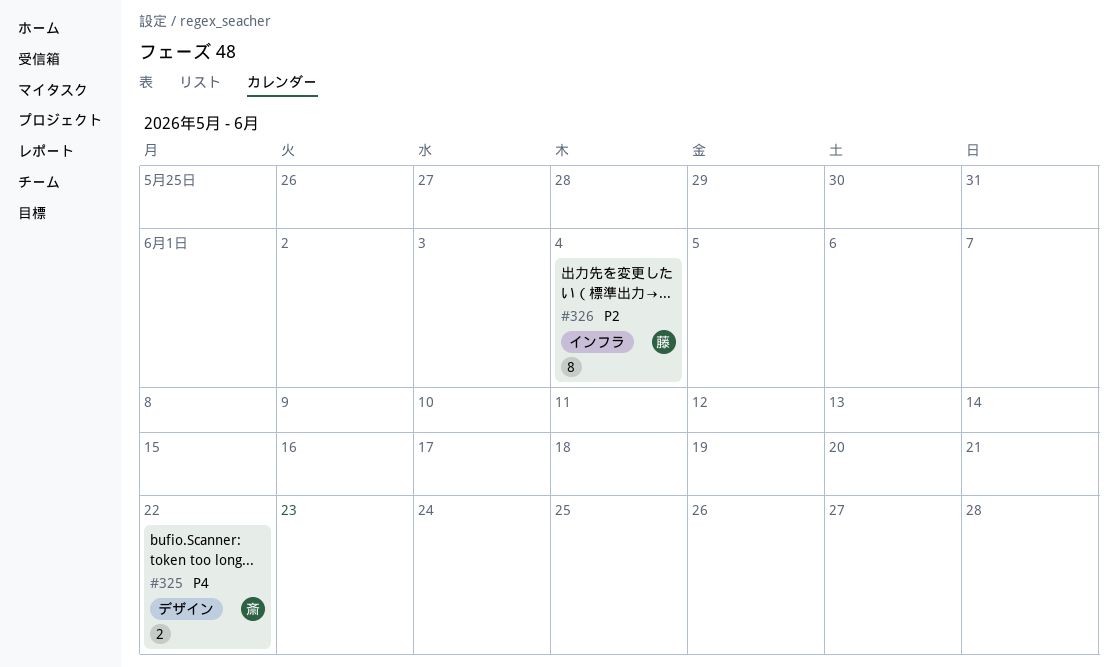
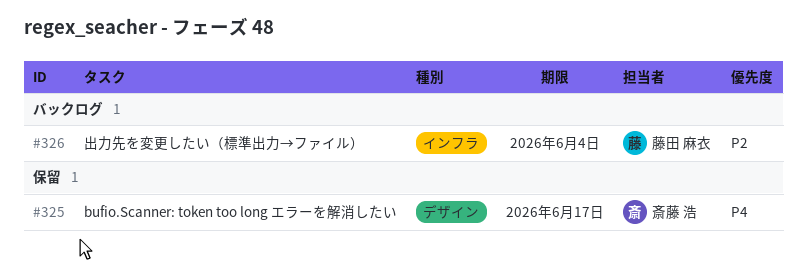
#325, due: Jun 22 -> Jun 17

